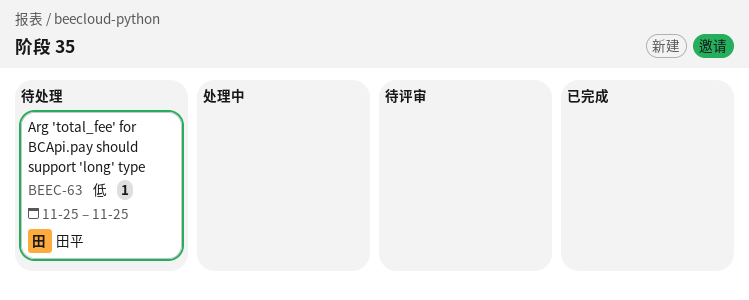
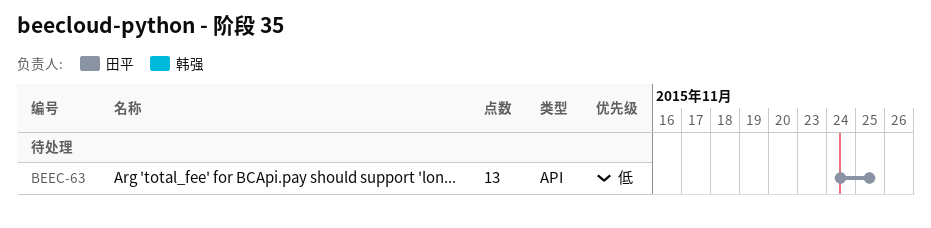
BEEC-63, estimate: 1 -> 13
BEEC-63, start: Nov 25 -> Nov 24

